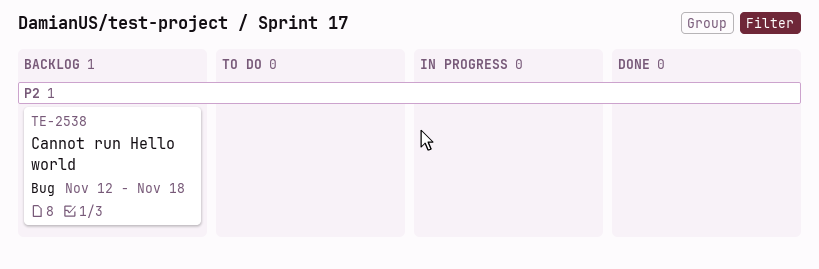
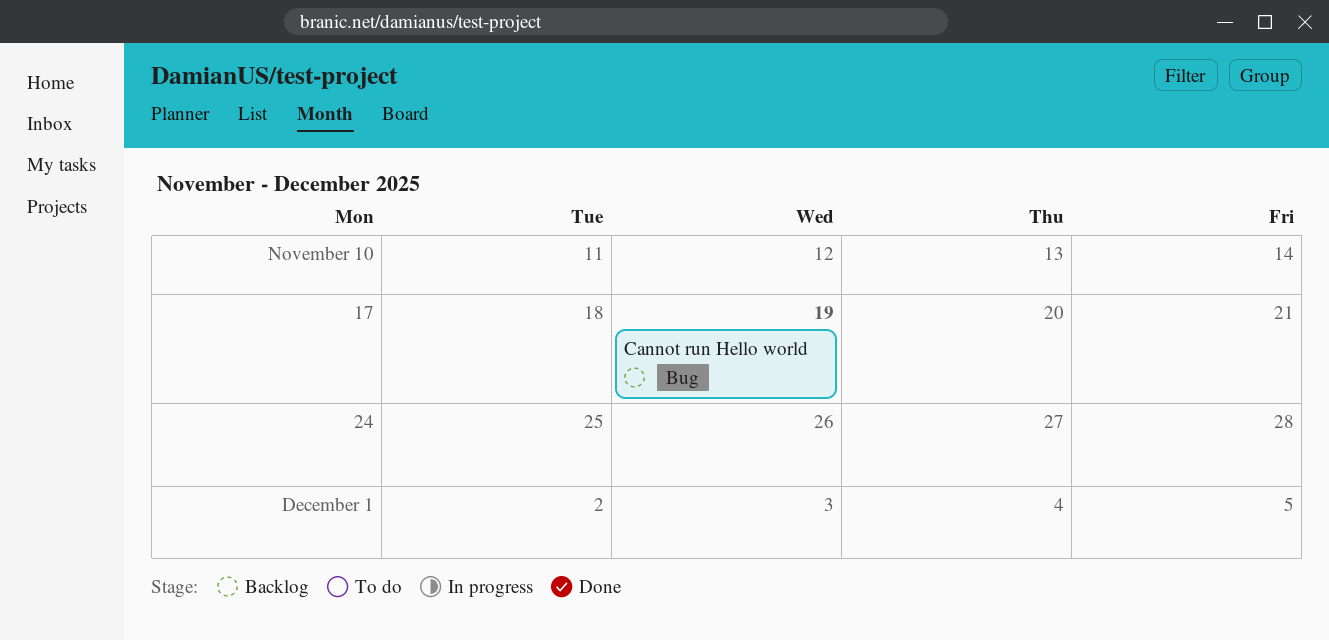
Cannot run Hello world, due: Nov 18 -> Nov 19

